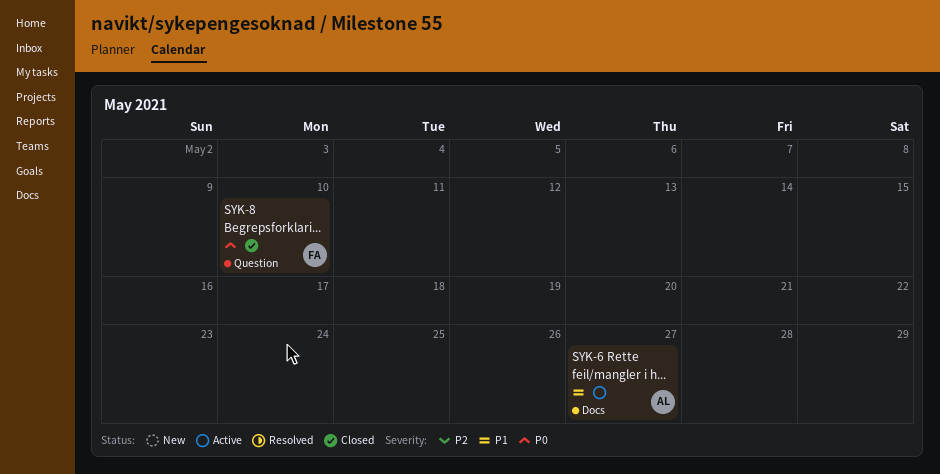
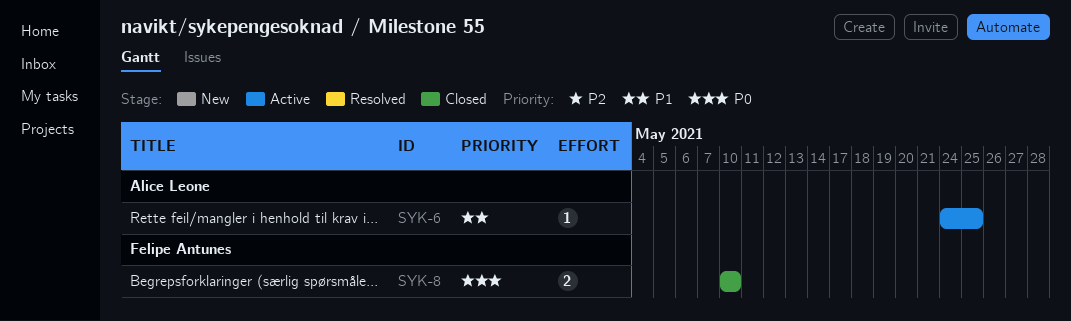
SYK-6, due: May 27 -> May 25

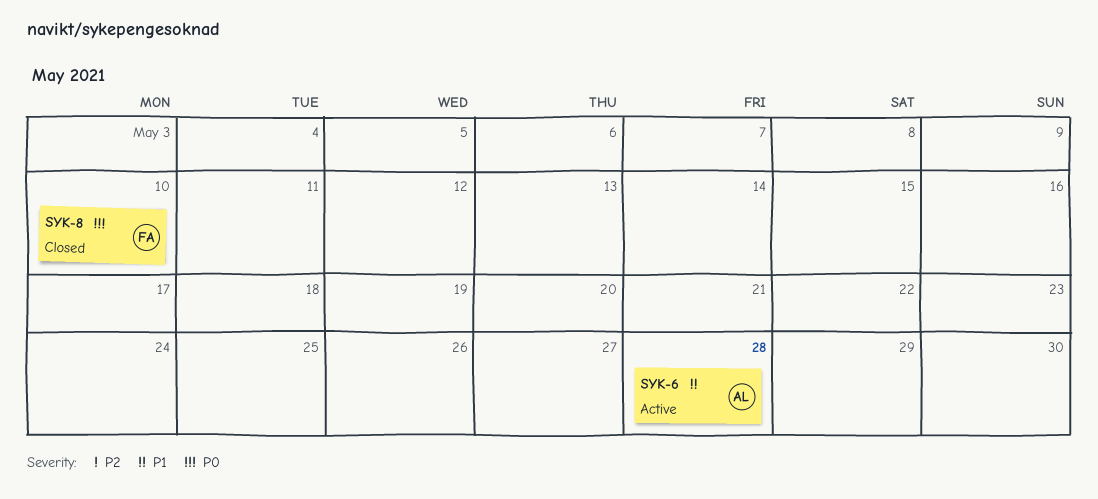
SYK-6, due: May 25 -> May 28

